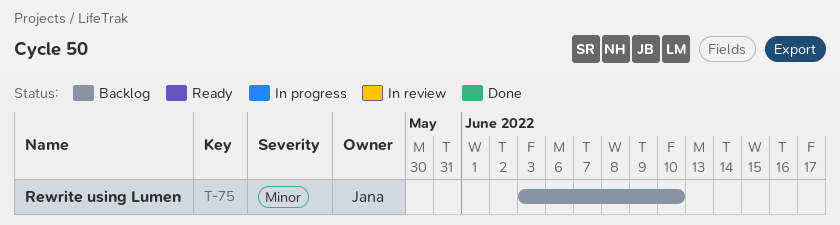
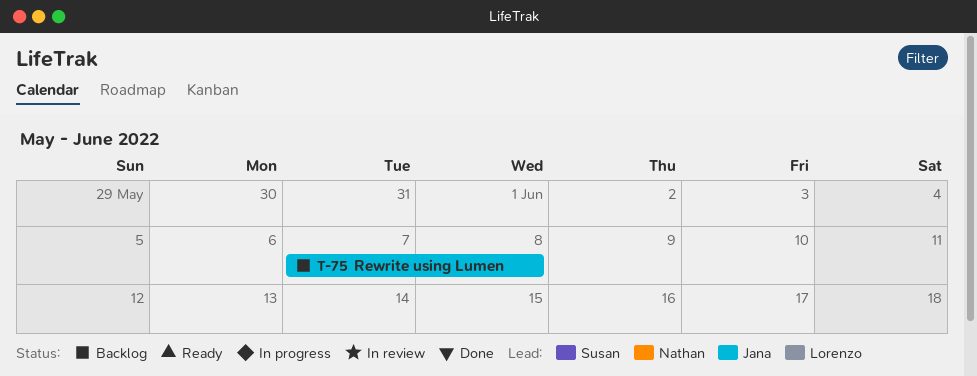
T-75, start: Jun 3 -> Jun 7
T-75, due: Jun 10 -> Jun 8

